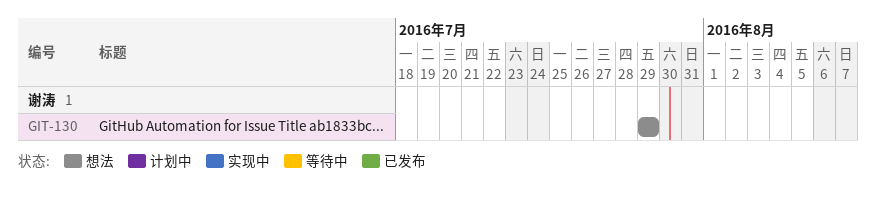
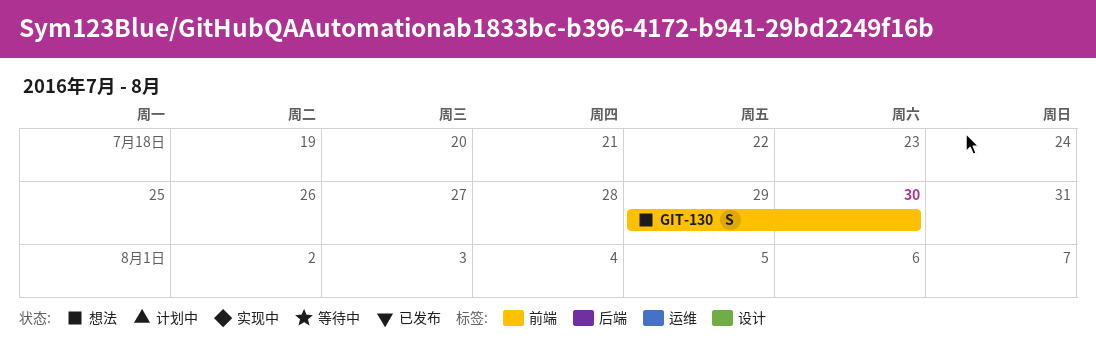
GIT-130, due: Jul 29 -> Jul 30

